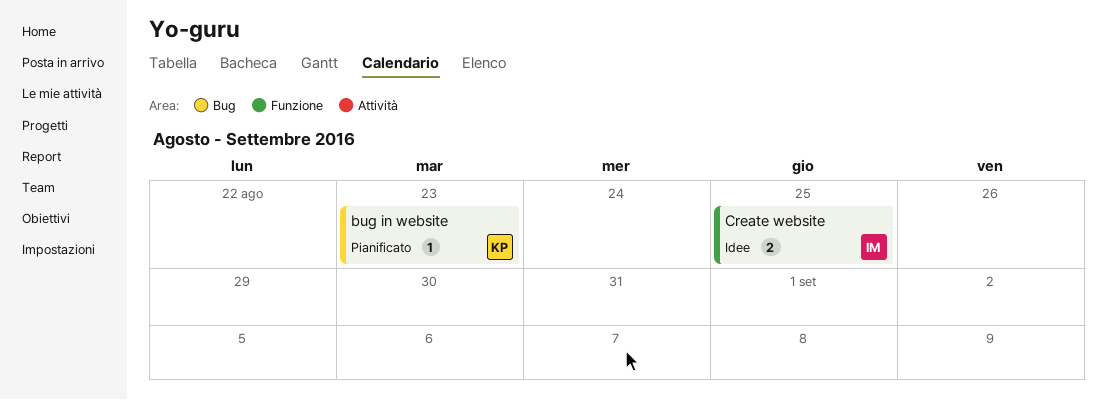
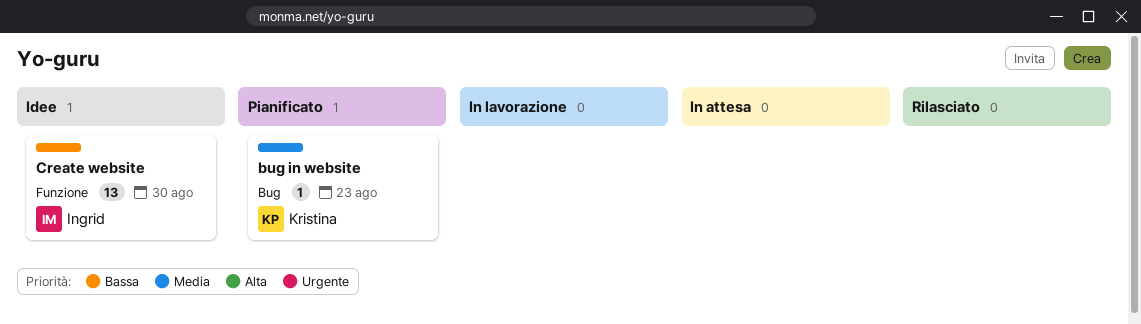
Create website, estimate: 2 -> 13
Create website, due: Aug 25 -> Aug 30

